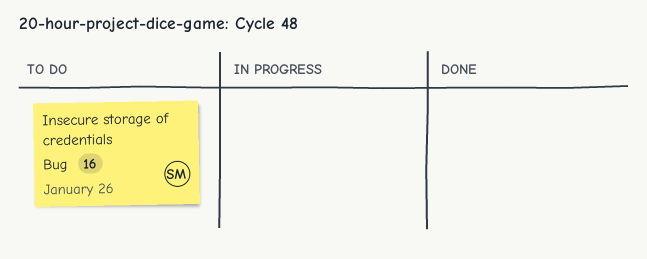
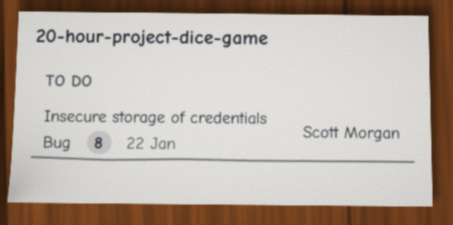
Insecure storage of credentials, estimate: 16 -> 8
Insecure storage of credentials, due: Jan 26 -> Jan 22

